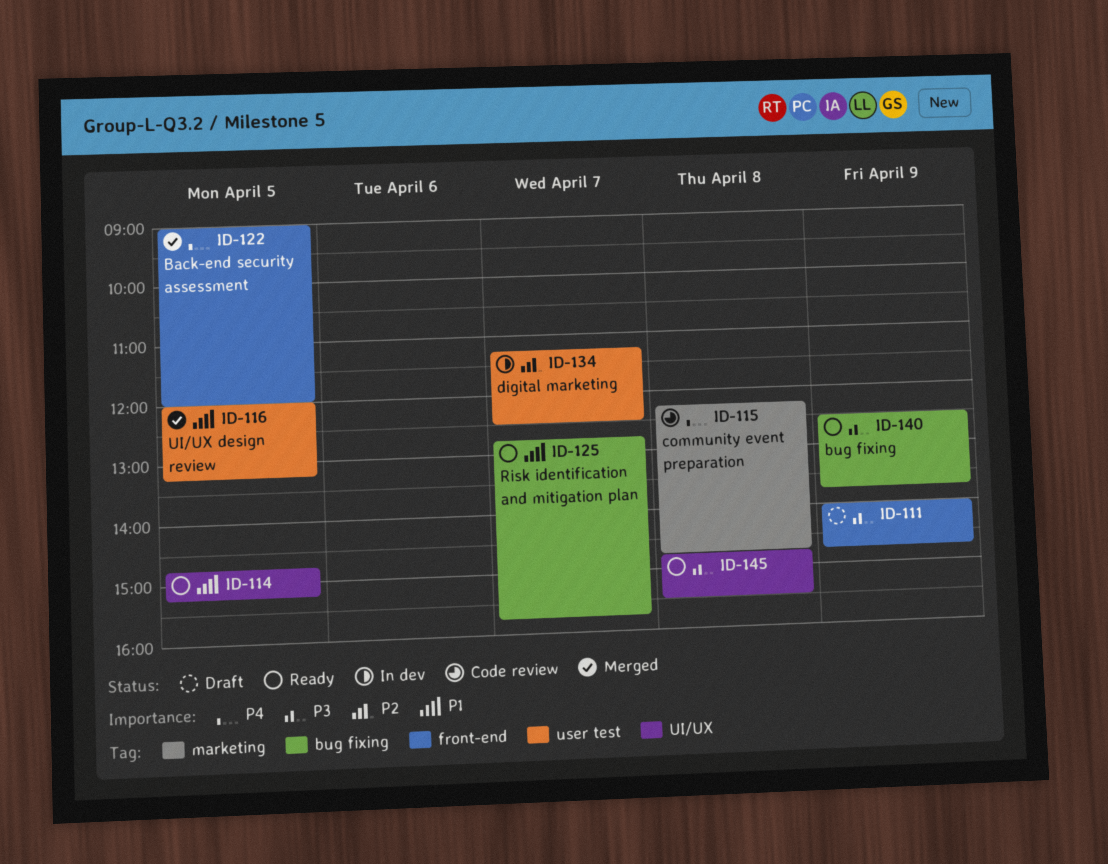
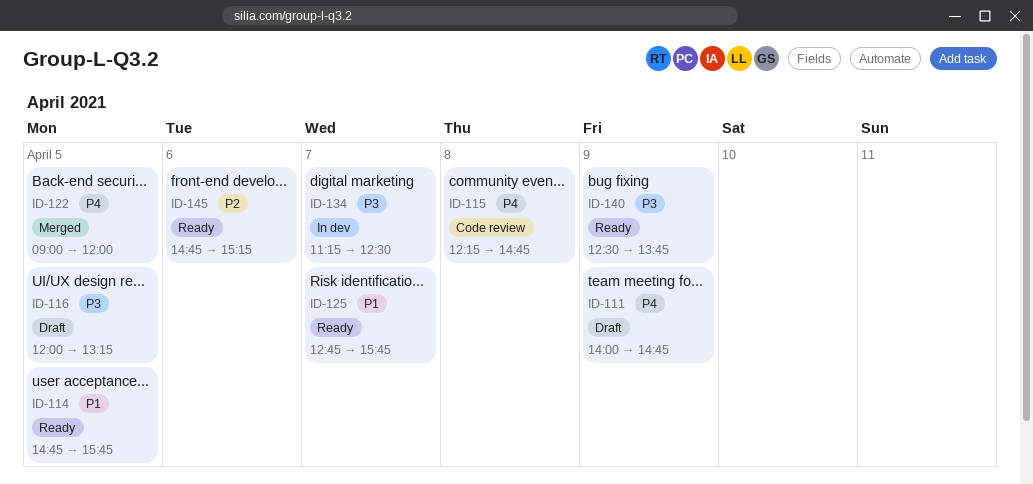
ID-111, priority: P3 -> P4
ID-114, ends: 15:15 -> 15:45
ID-116, status: Merged -> Draft
ID-116, priority: P1 -> P3
ID-134, priority: P2 -> P3
ID-145, priority: P3 -> P2
ID-145, day: Apr 8 -> Apr 6
ID-145, ends: 15:30 -> 15:15

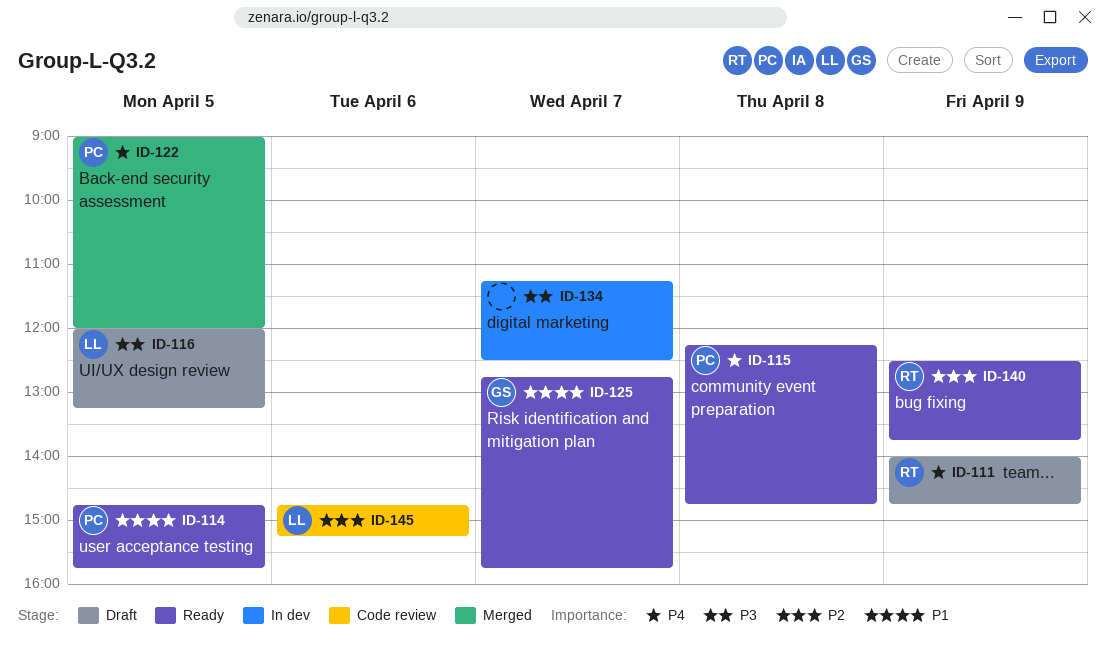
ID-115, status: Code review -> Ready
ID-140, priority: P3 -> P2
ID-145, status: Ready -> Code review

